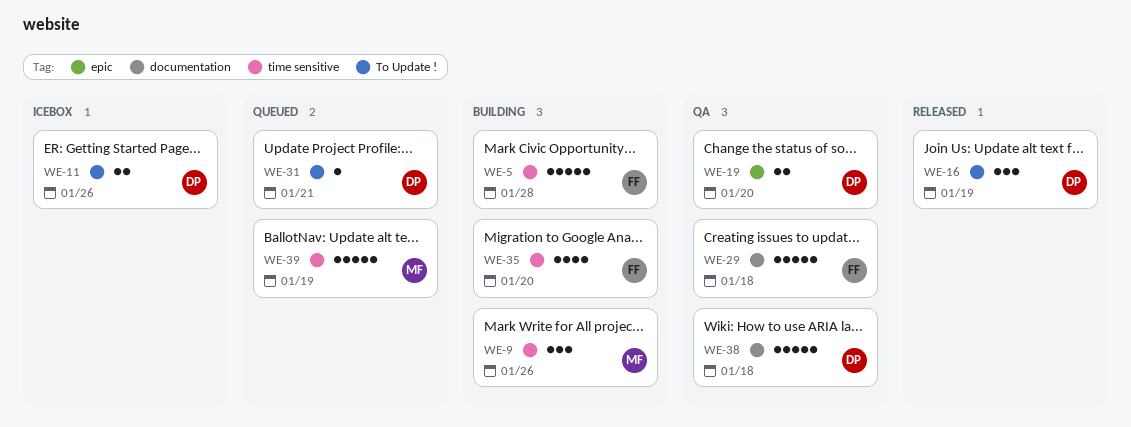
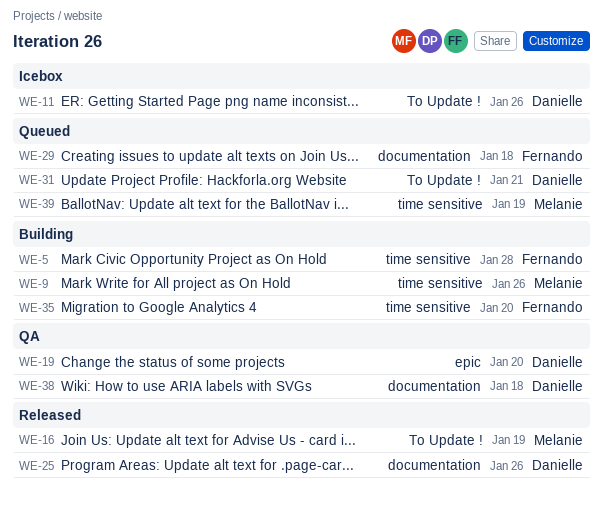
WE-16, owner: Danielle -> Melanie
WE-25: none -> present
WE-29, status: QA -> Queued

